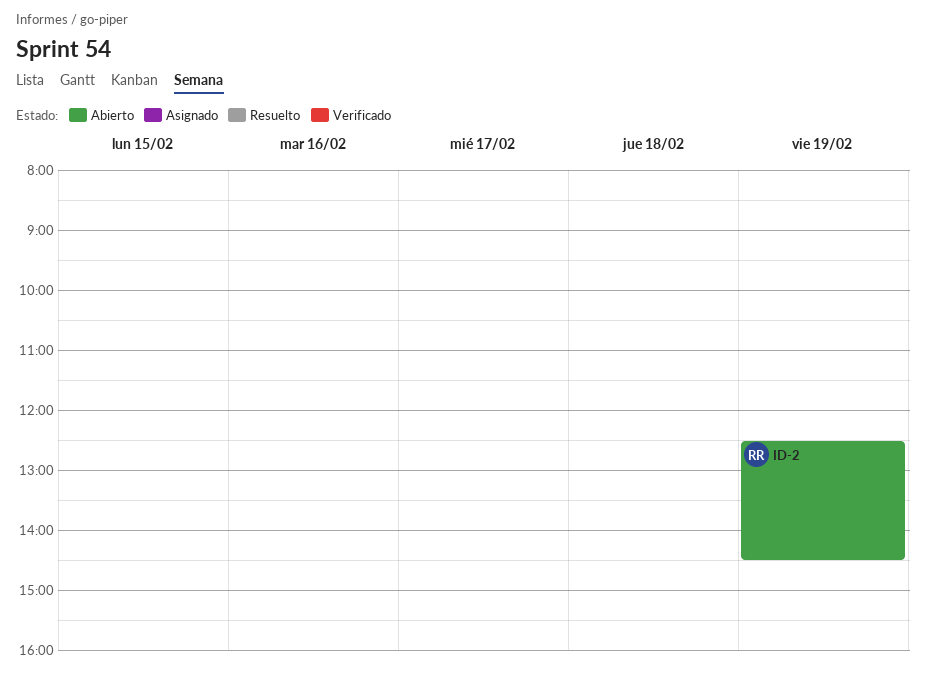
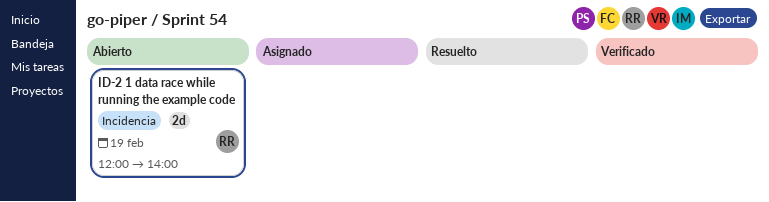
ID-2, begins: 12:30 -> 12:00
ID-2, ends: 14:30 -> 14:00

